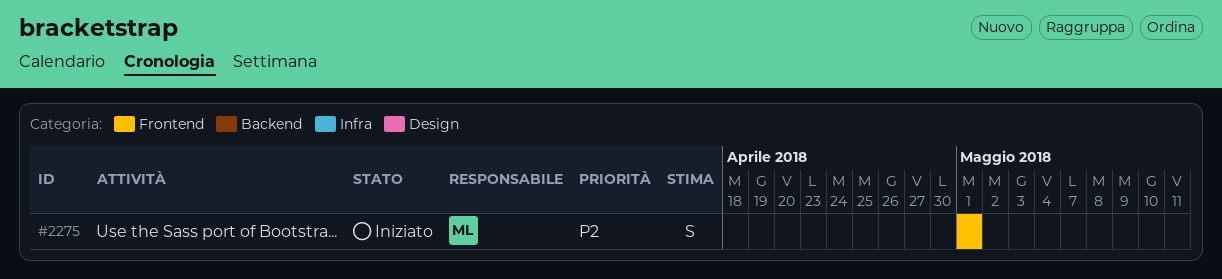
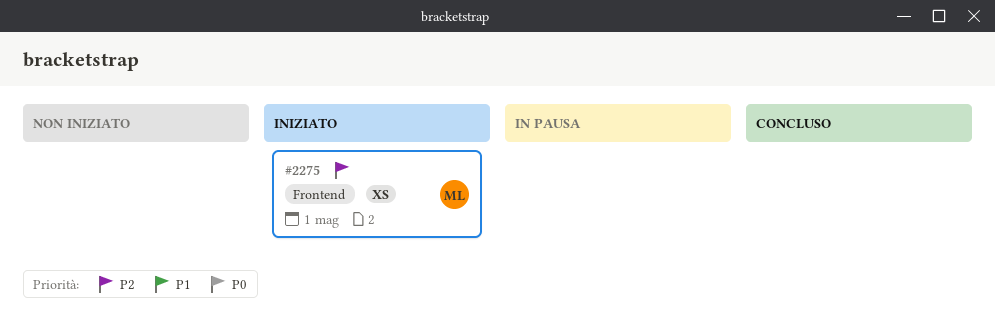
#2275, estimate: S -> XS

